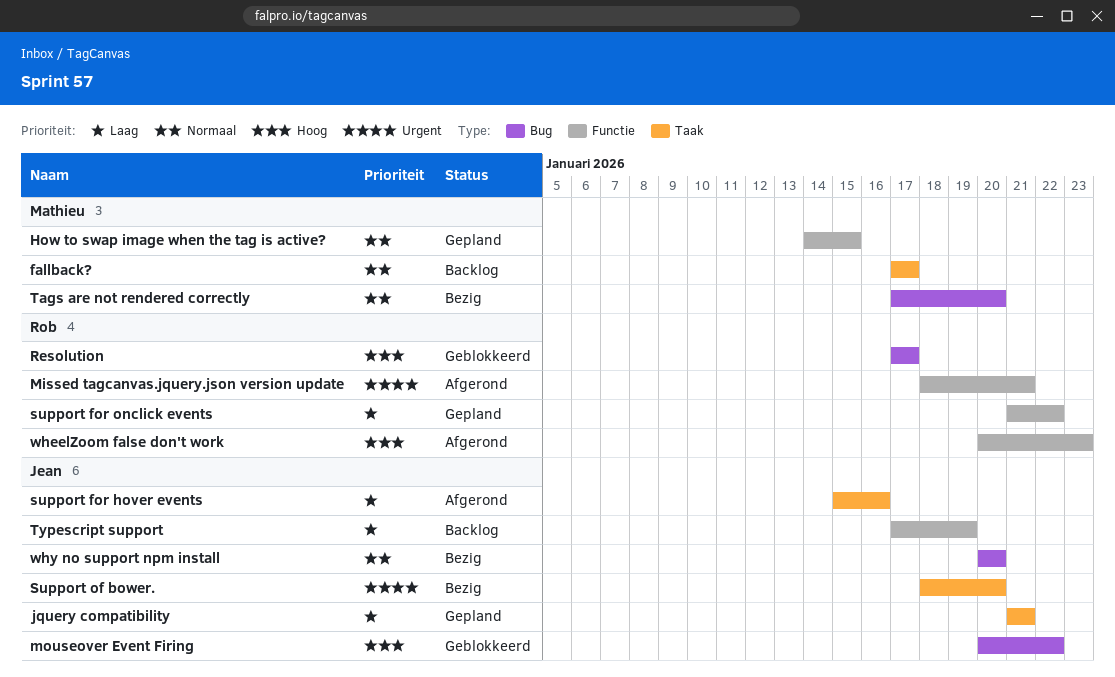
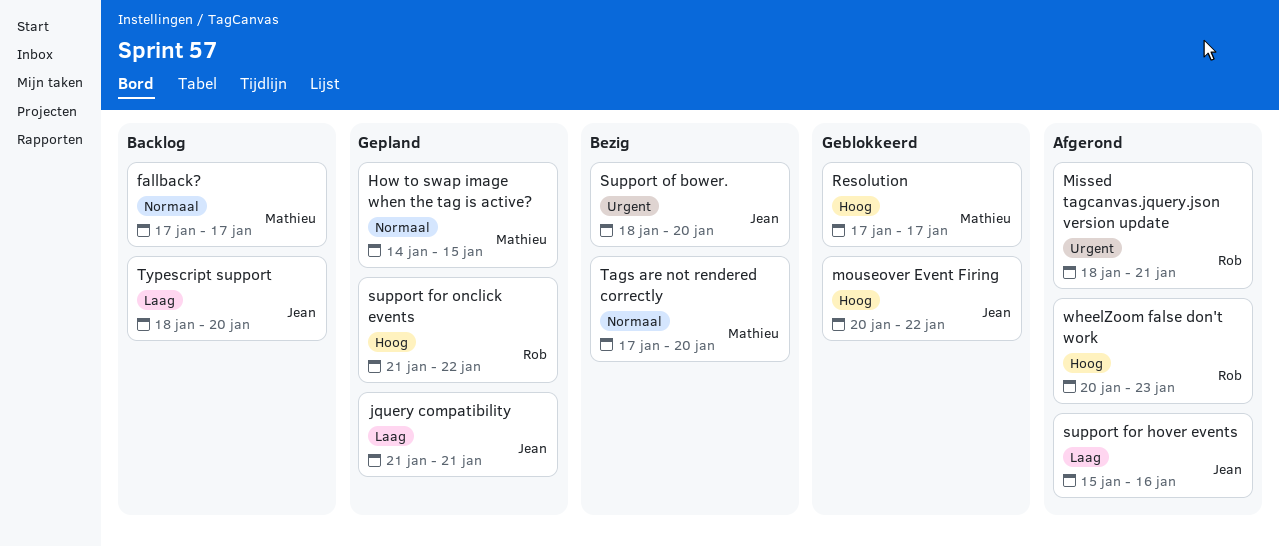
Resolution, owner: Rob -> Mathieu
support for onclick events, priority: Laag -> Hoog
Typescript support, start: Jan 17 -> Jan 18
Typescript support, due: Jan 19 -> Jan 20
why no support npm install: present -> none

